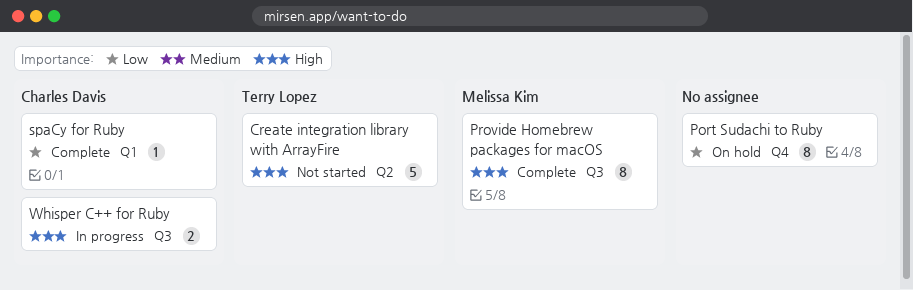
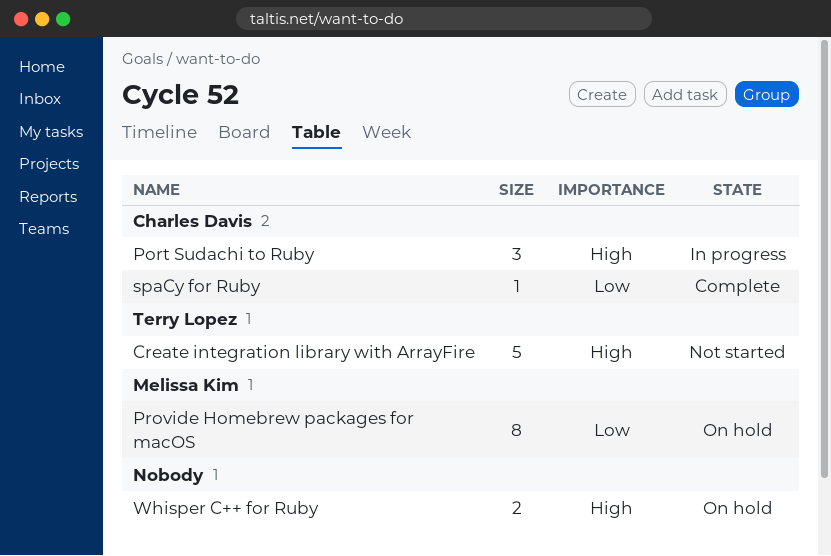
Port Sudachi to Ruby, status: On hold -> In progress
Port Sudachi to Ruby, owner: none -> Charles Davis
Port Sudachi to Ruby, priority: Low -> High
Port Sudachi to Ruby, estimate: 8 -> 3
Provide Homebrew packages for macOS, status: Complete -> On hold
Provide Homebrew packages for macOS, priority: High -> Low
Whisper C++ for Ruby, status: In progress -> On hold
Whisper C++ for Ruby, owner: Charles Davis -> none

